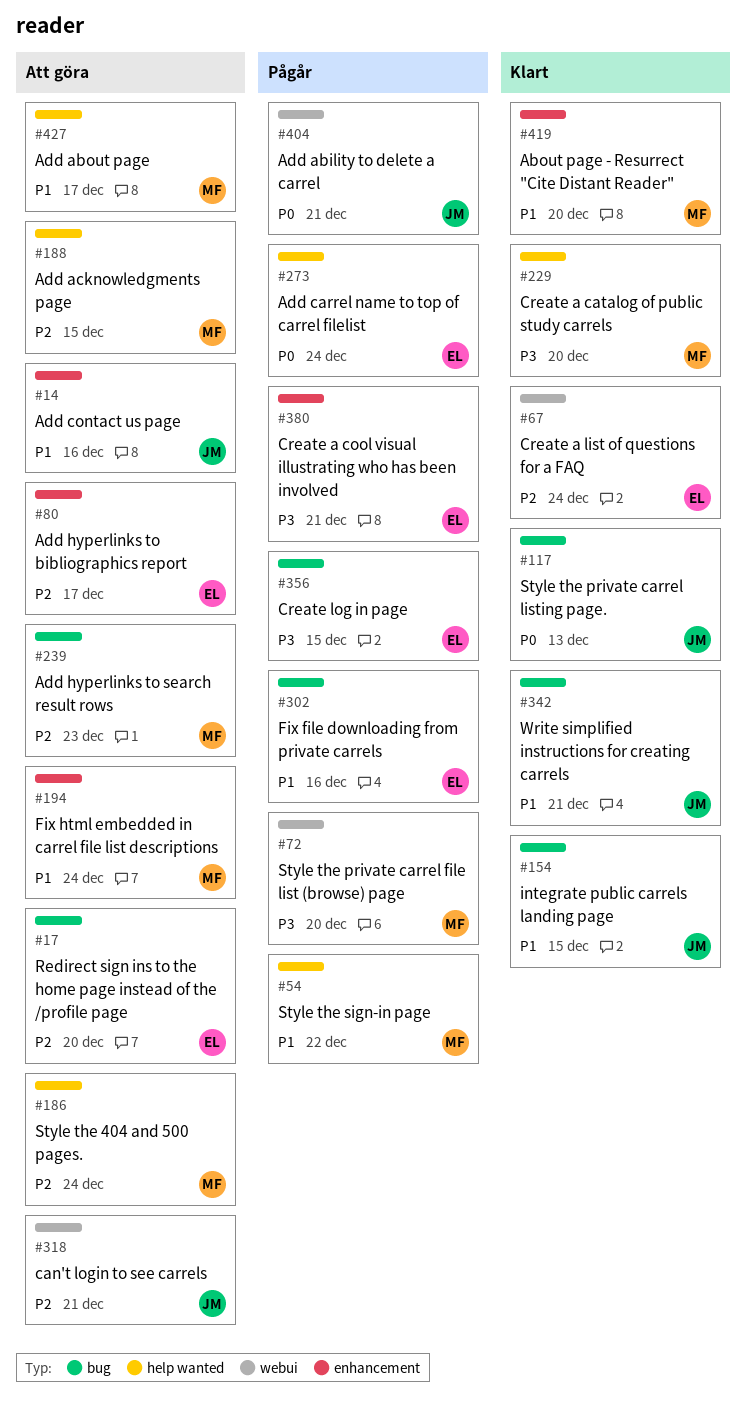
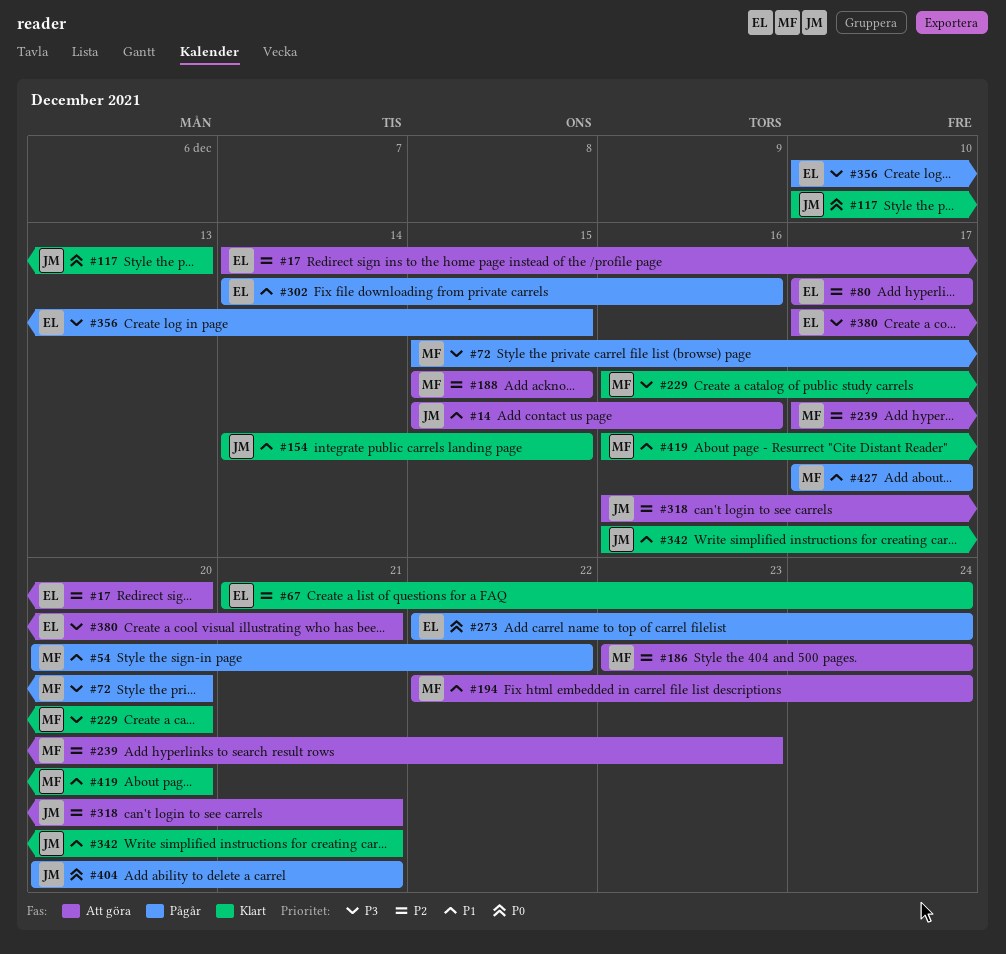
#380, status: Pågår -> Att göra
#427, status: Att göra -> Pågår

